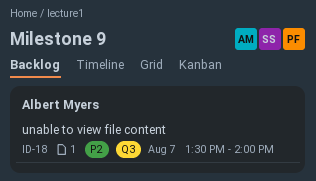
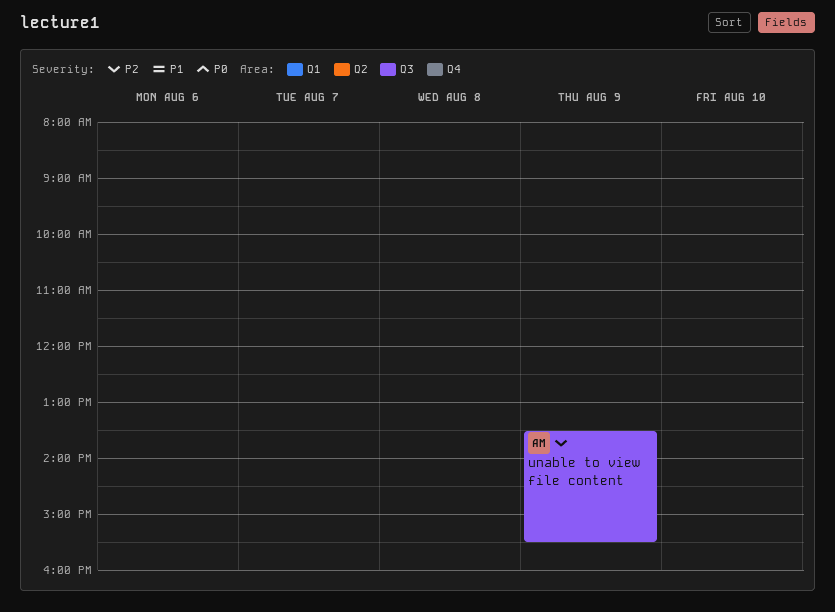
unable to view file content, day: Aug 7 -> Aug 9
unable to view file content, ends: 14:00 -> 15:30

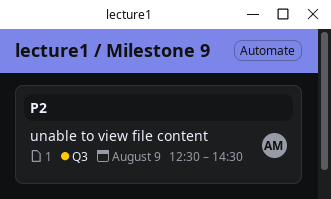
unable to view file content, begins: 13:30 -> 12:30
unable to view file content, ends: 15:30 -> 14:30

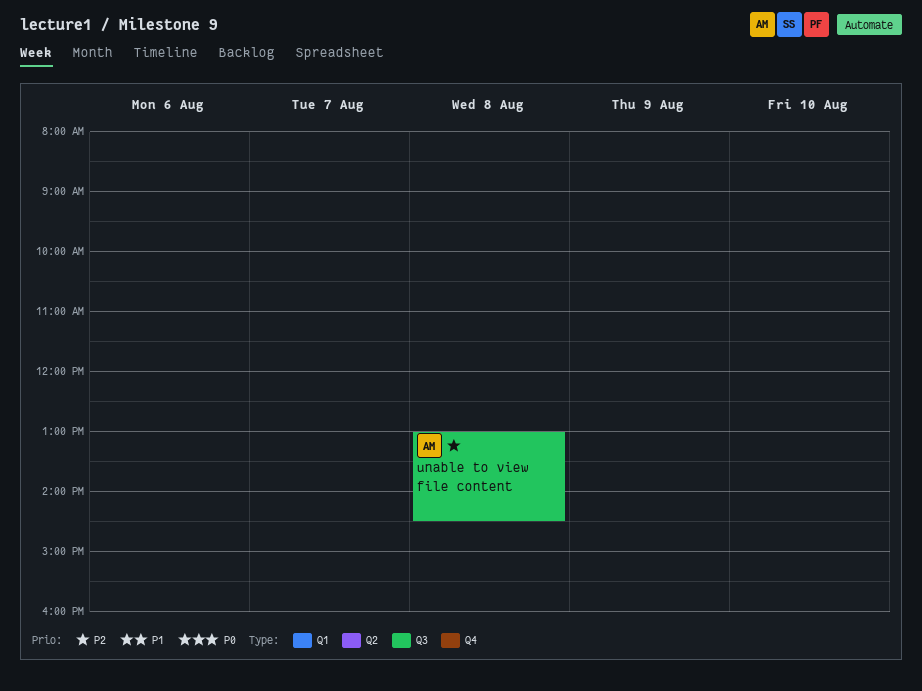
unable to view file content, day: Aug 9 -> Aug 8
unable to view file content, begins: 12:30 -> 13:00

